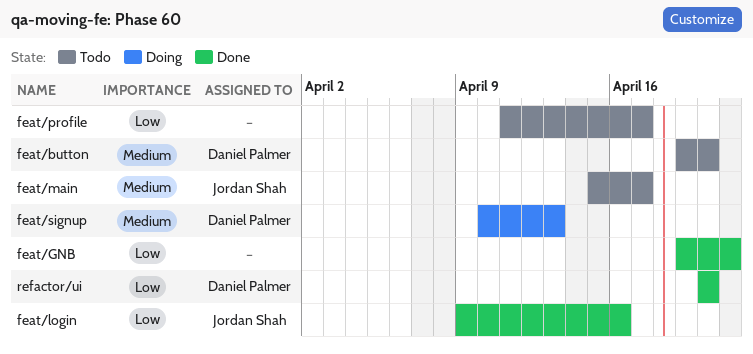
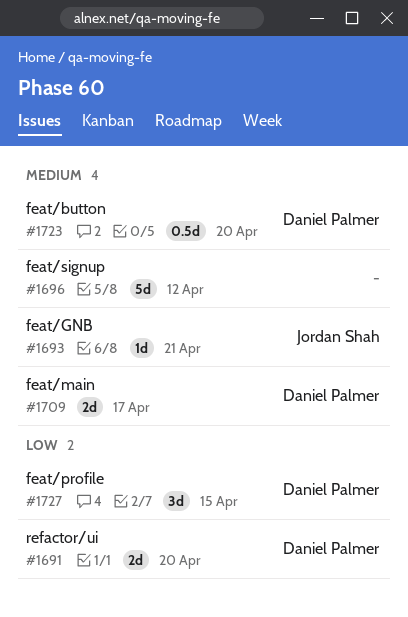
feat/GNB, owner: none -> Jordan Shah
feat/GNB, priority: Low -> Medium
feat/login: present -> none
feat/main, owner: Jordan Shah -> Daniel Palmer
feat/profile, owner: none -> Daniel Palmer
feat/profile, due: Apr 17 -> Apr 15
feat/signup, owner: Daniel Palmer -> none
feat/signup, due: Apr 13 -> Apr 12

